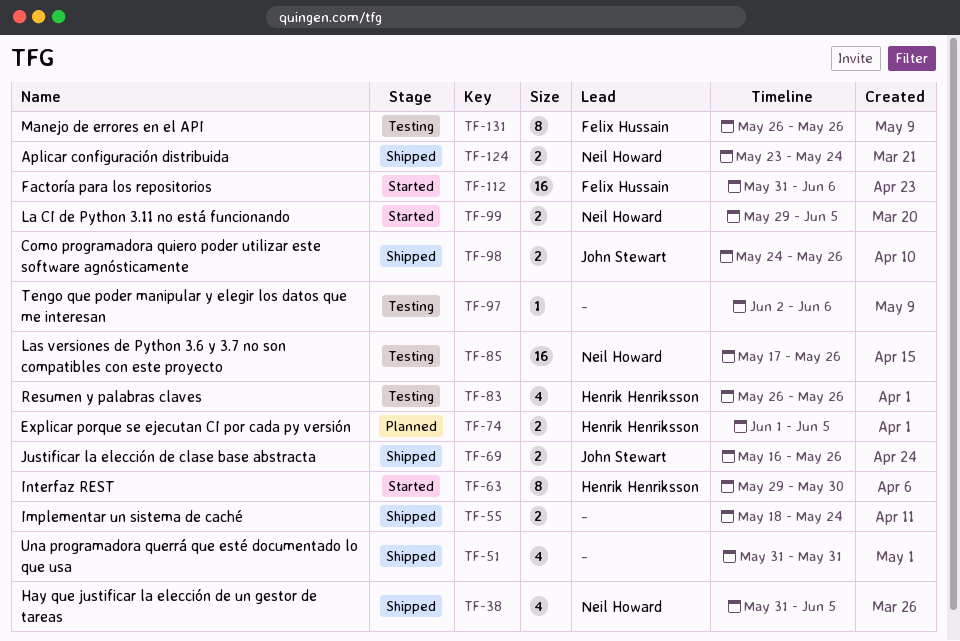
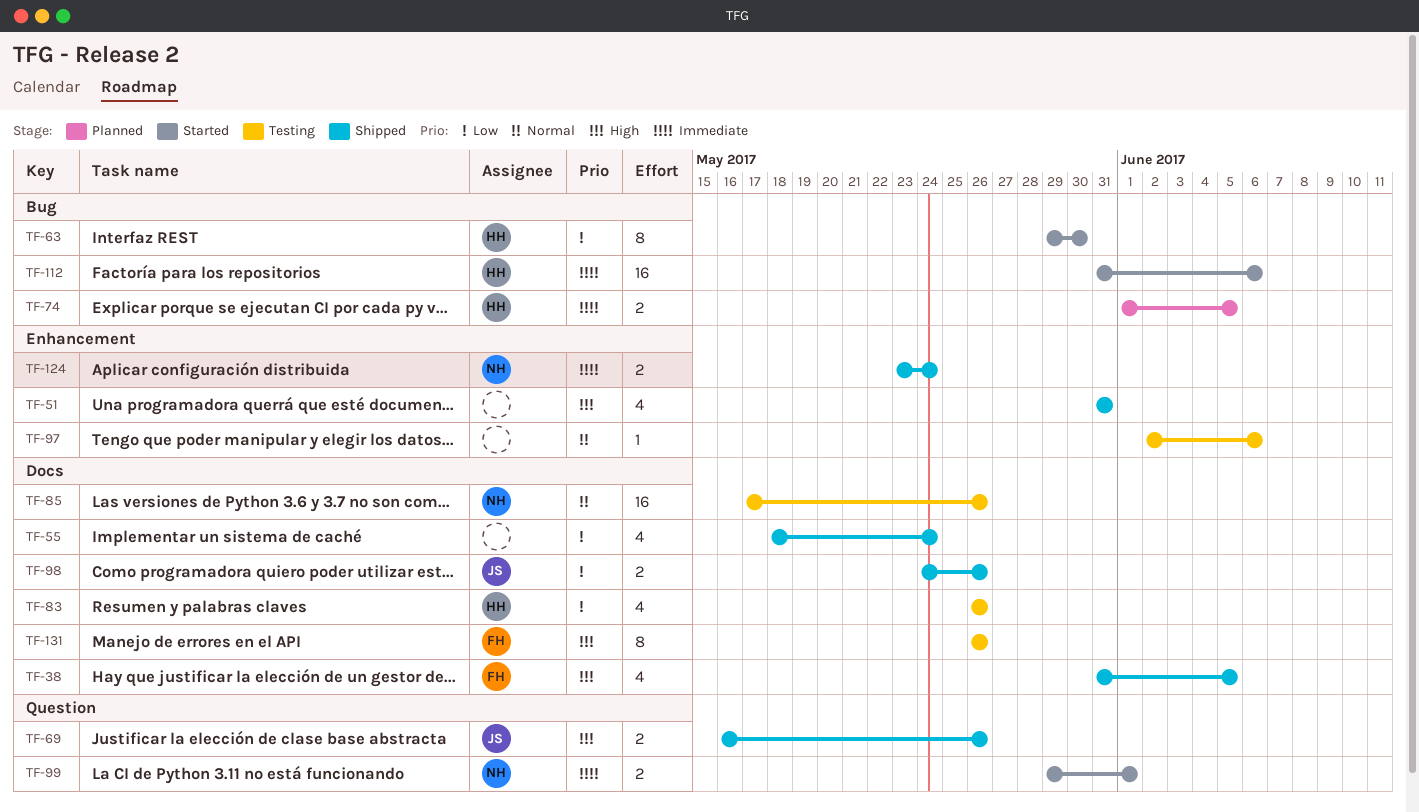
TF-38, owner: Neil Howard -> Felix Hussain
TF-55, estimate: 2 -> 4
TF-99, due: Jun 5 -> Jun 1
TF-112, owner: Felix Hussain -> Henrik Henriksson

